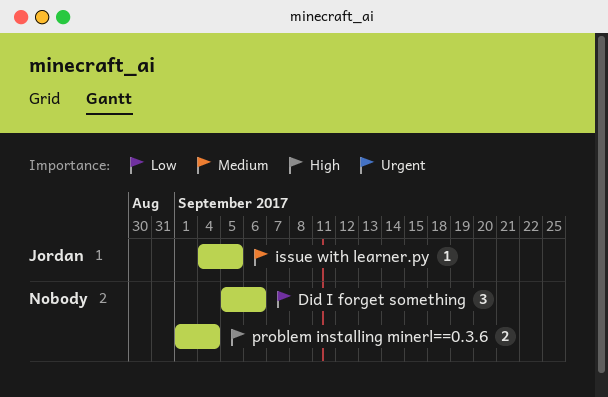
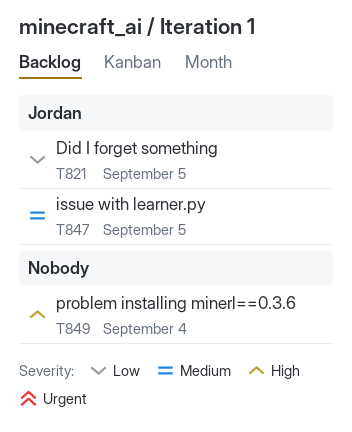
Did I forget something, owner: none -> Jordan
Did I forget something, due: Sep 6 -> Sep 5

